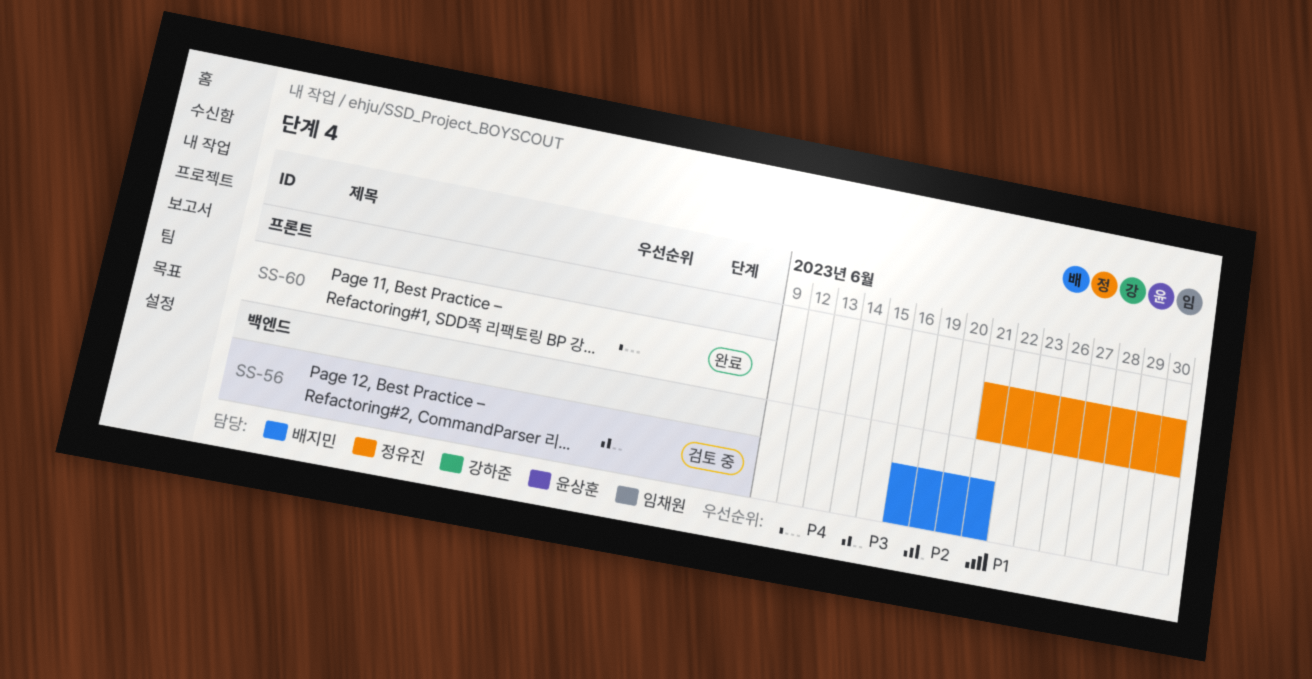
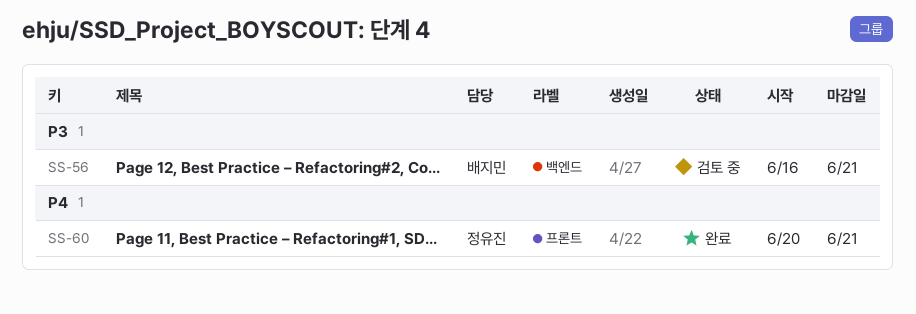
SS-60, start: Jun 21 -> Jun 20
SS-60, due: Jun 30 -> Jun 21

